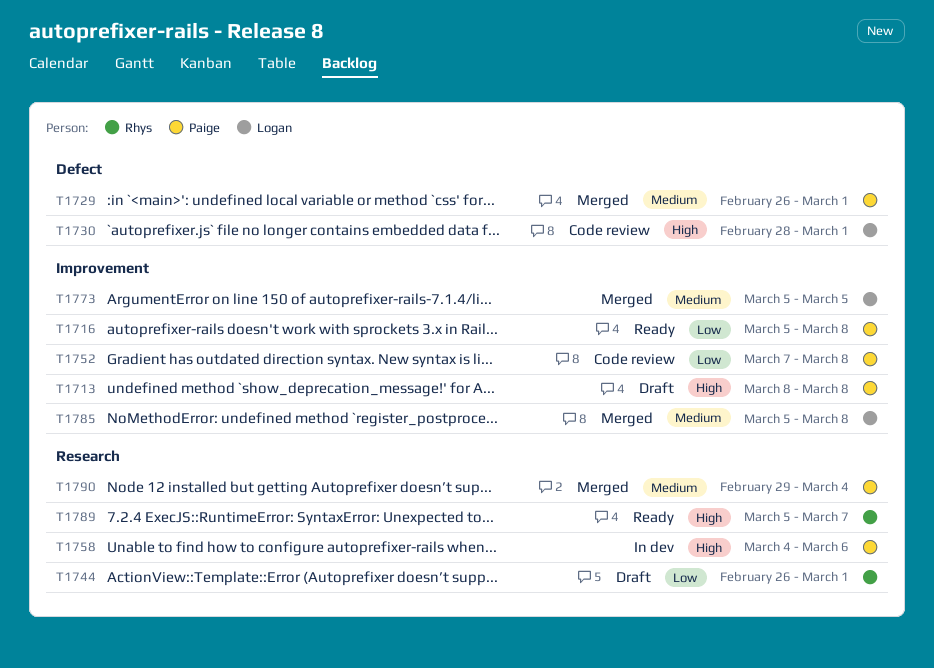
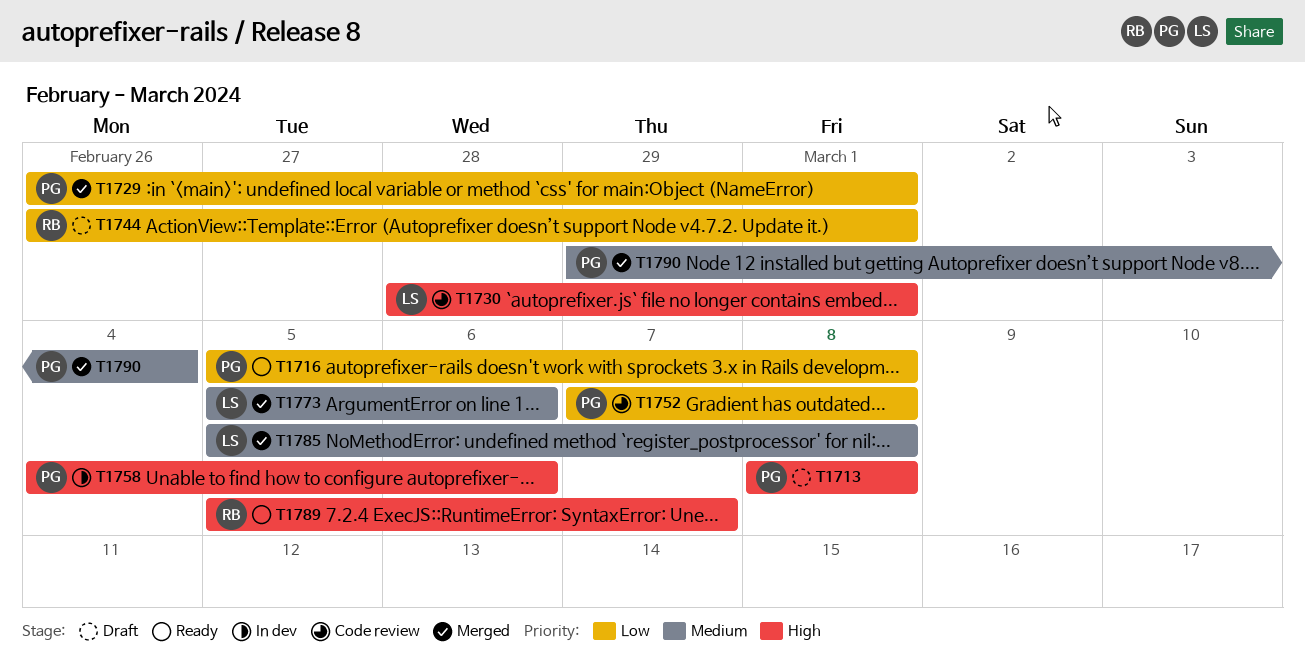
T1729, priority: Medium -> Low
T1773, due: Mar 5 -> Mar 6

